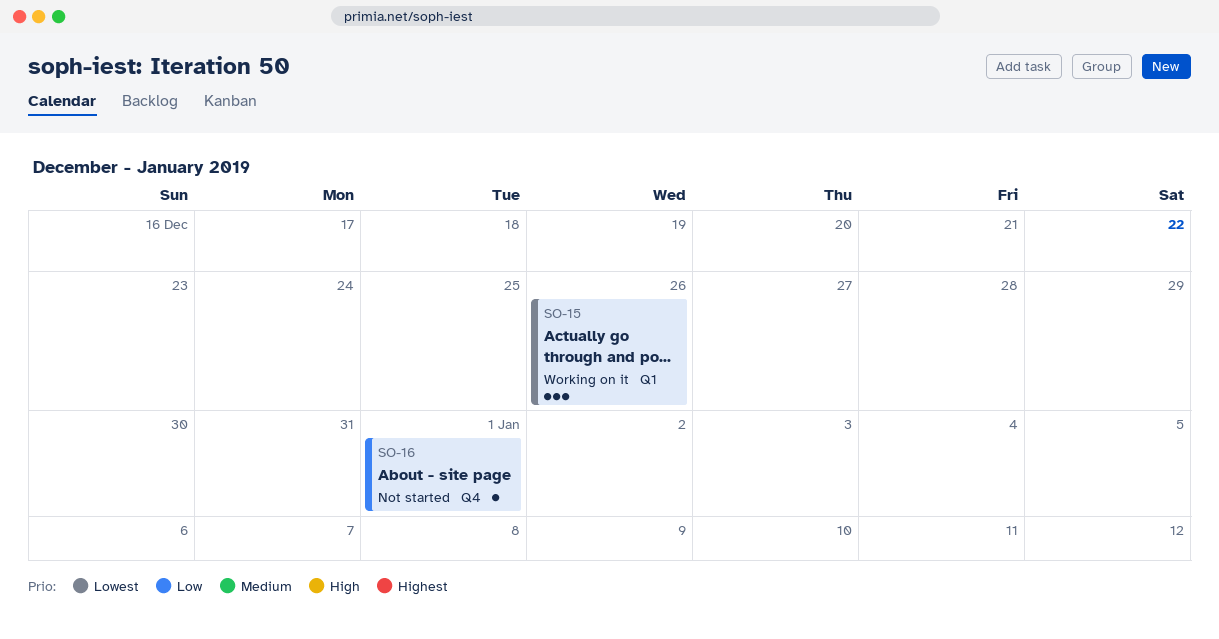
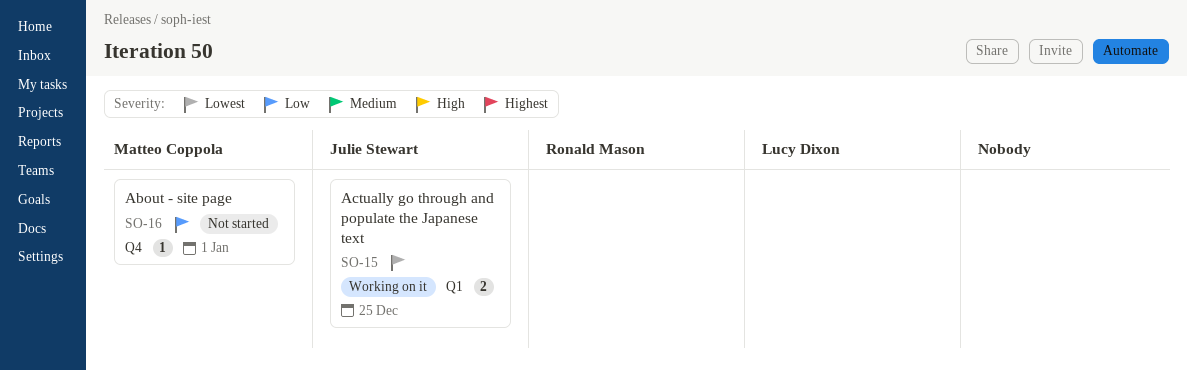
SO-15, estimate: 3 -> 2
SO-15, due: Dec 26 -> Dec 25

